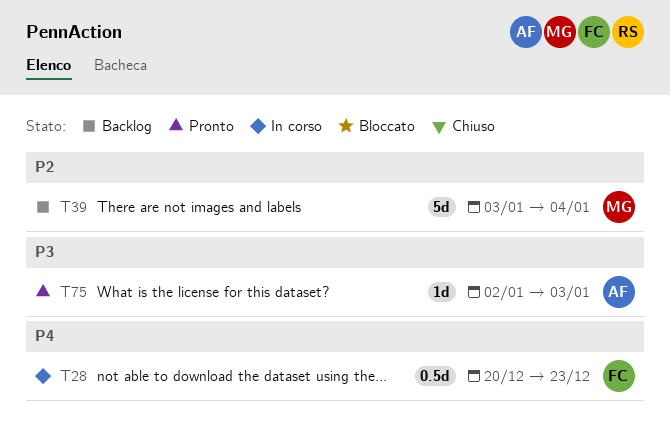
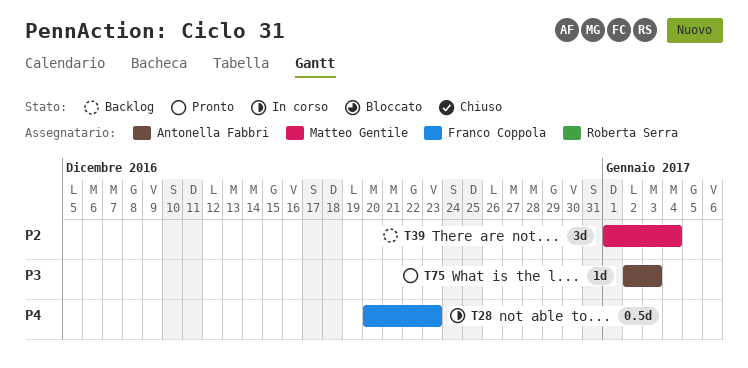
T39, estimate: 5d -> 3d
T39, start: Jan 3 -> Jan 1

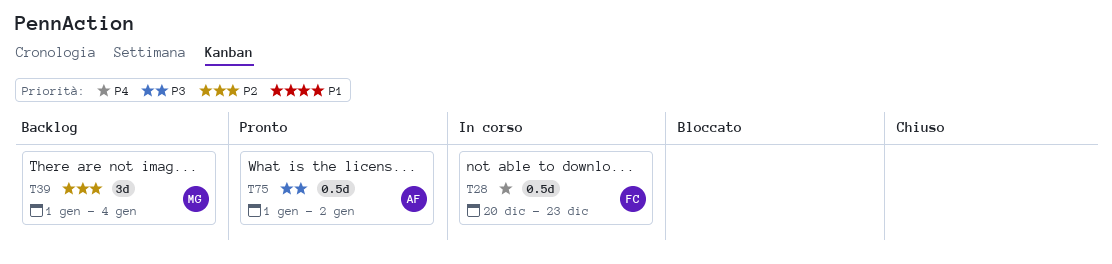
T75, estimate: 1d -> 0.5d
T75, start: Jan 2 -> Jan 1
T75, due: Jan 3 -> Jan 2

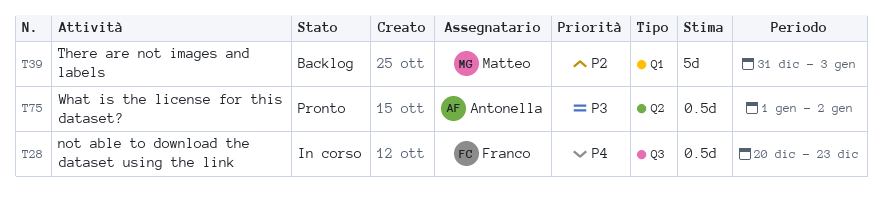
T39, estimate: 3d -> 5d
T39, start: Jan 1 -> Dec 31
T39, due: Jan 4 -> Jan 3

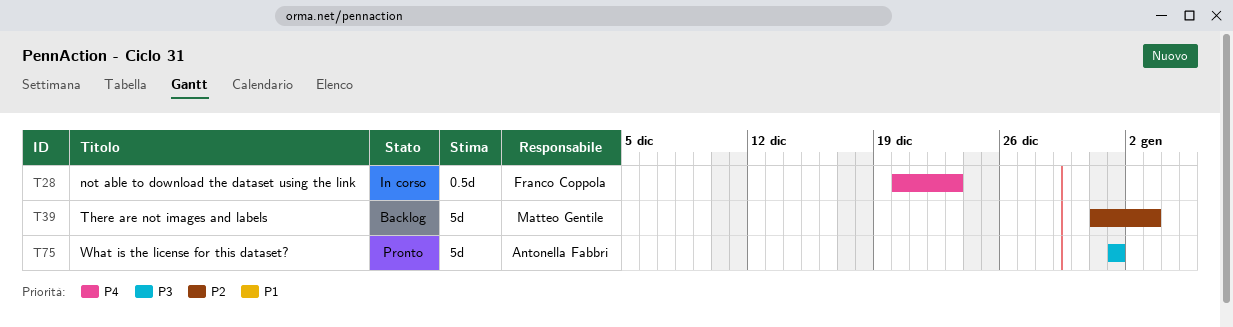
T75, estimate: 0.5d -> 5d
T75, due: Jan 2 -> Jan 1

